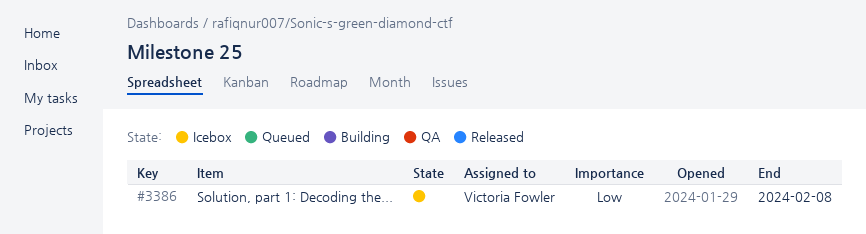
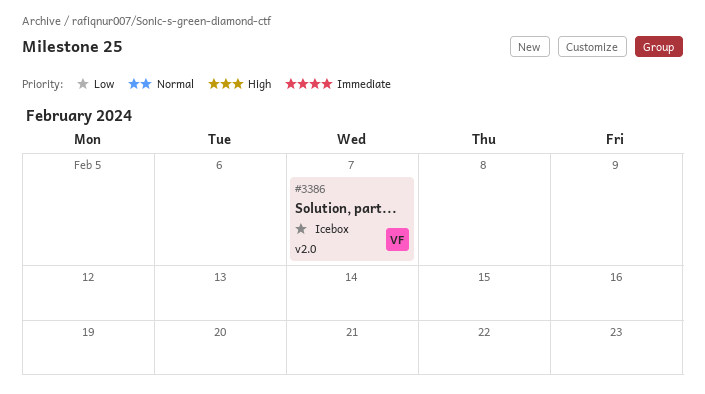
#3386, due: Feb 8 -> Feb 7

